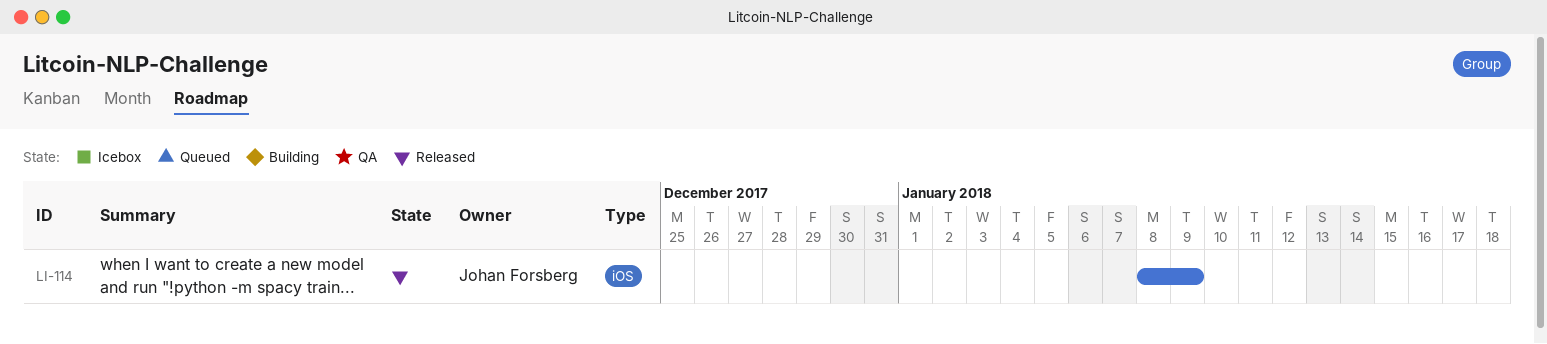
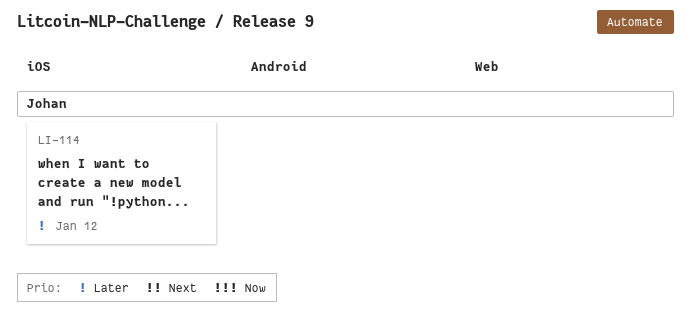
LI-114, due: Jan 9 -> Jan 12

